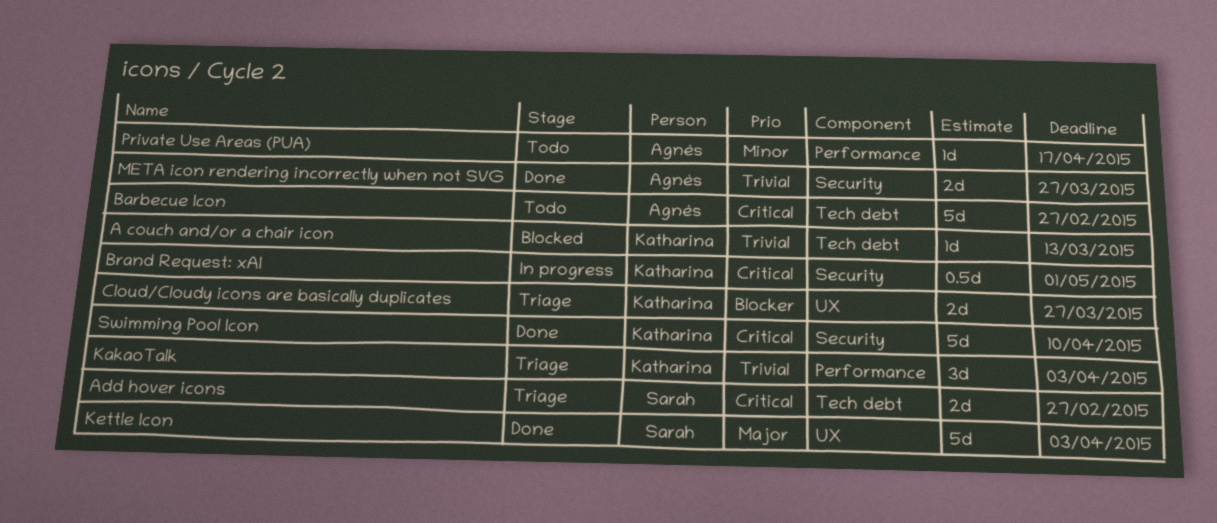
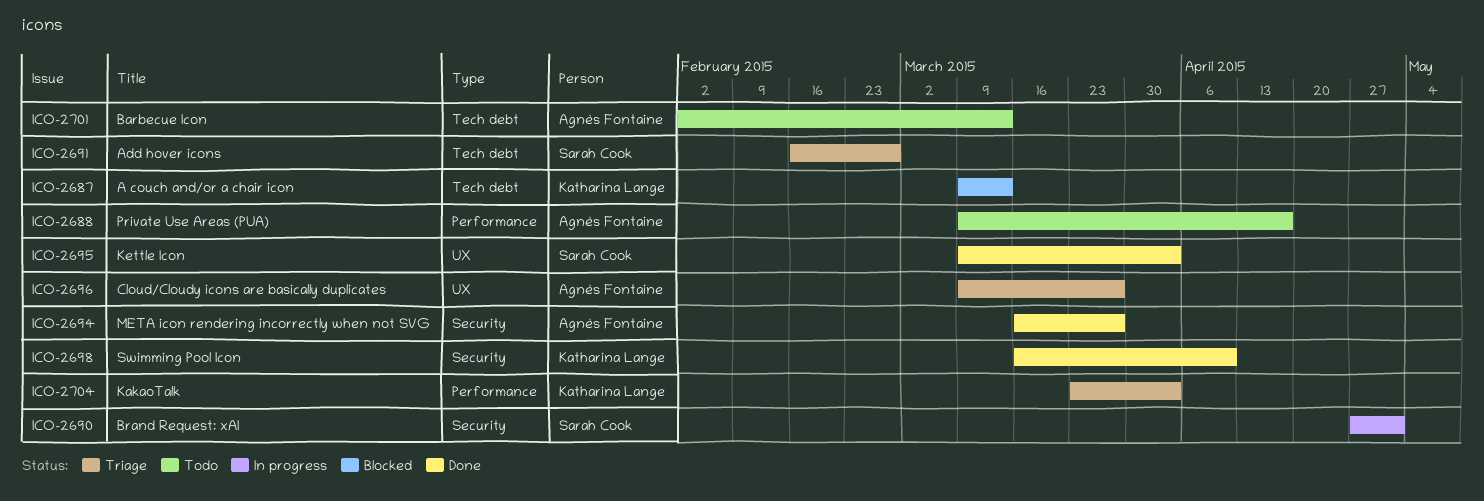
Barbecue Icon, due: Feb 27 -> Mar 13
Brand Request: xAI, owner: Katharina Lange -> Sarah Cook
Cloud/Cloudy icons are basically duplicates, owner: Katharina Lange -> Agnès Fontaine

